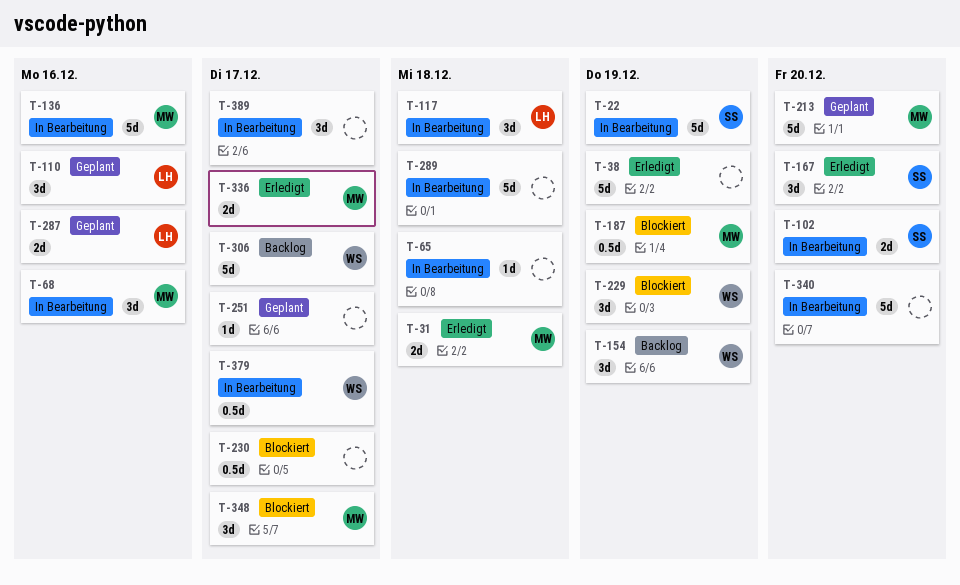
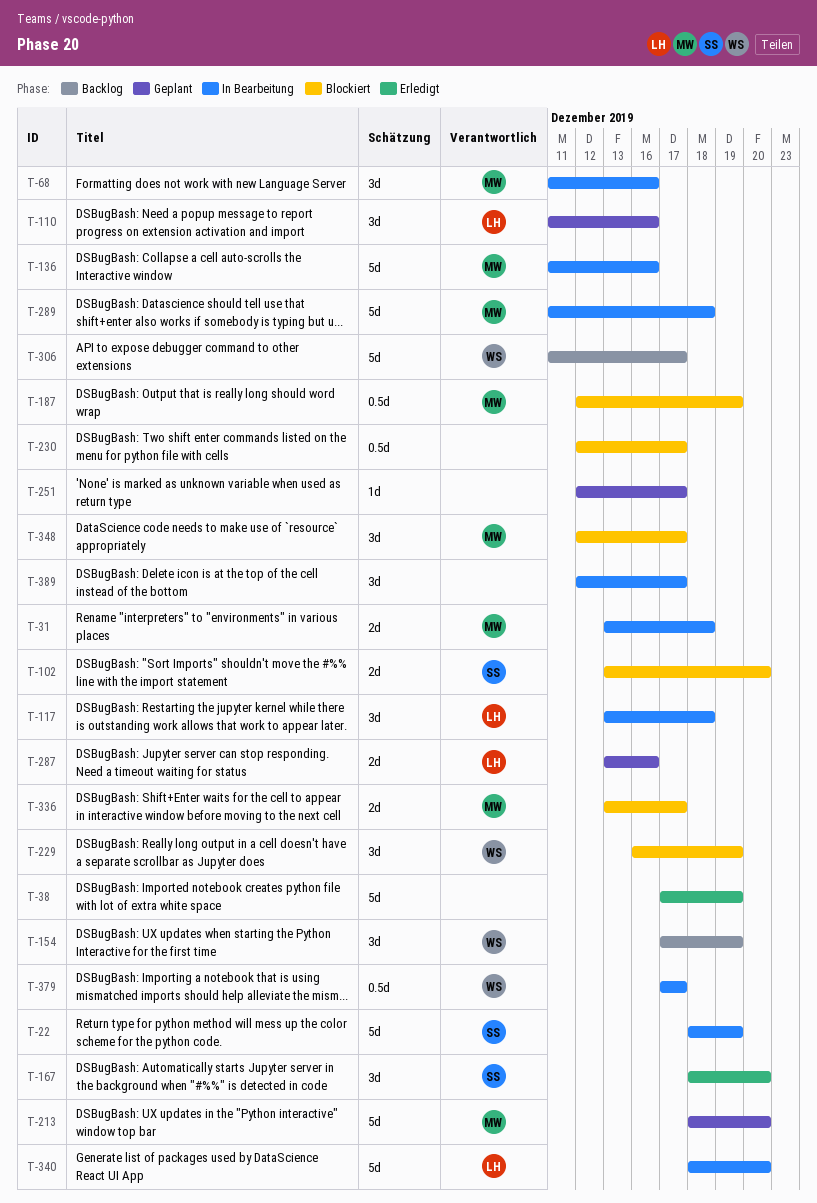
T-31, status: Erledigt -> In Bearbeitung
T-65: present -> none
T-102, status: In Bearbeitung -> Blockiert
T-289, owner: none -> MW
T-336, status: Erledigt -> Blockiert
T-340, owner: none -> LH

